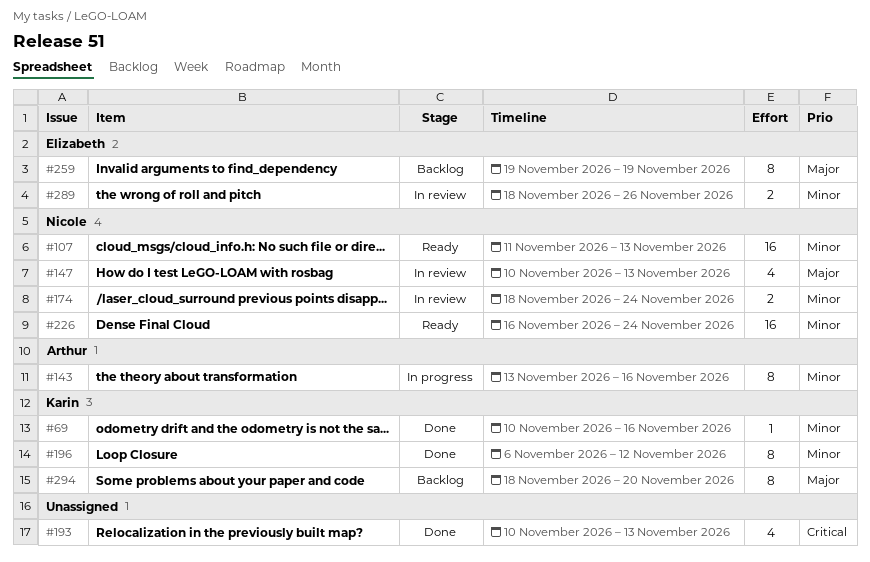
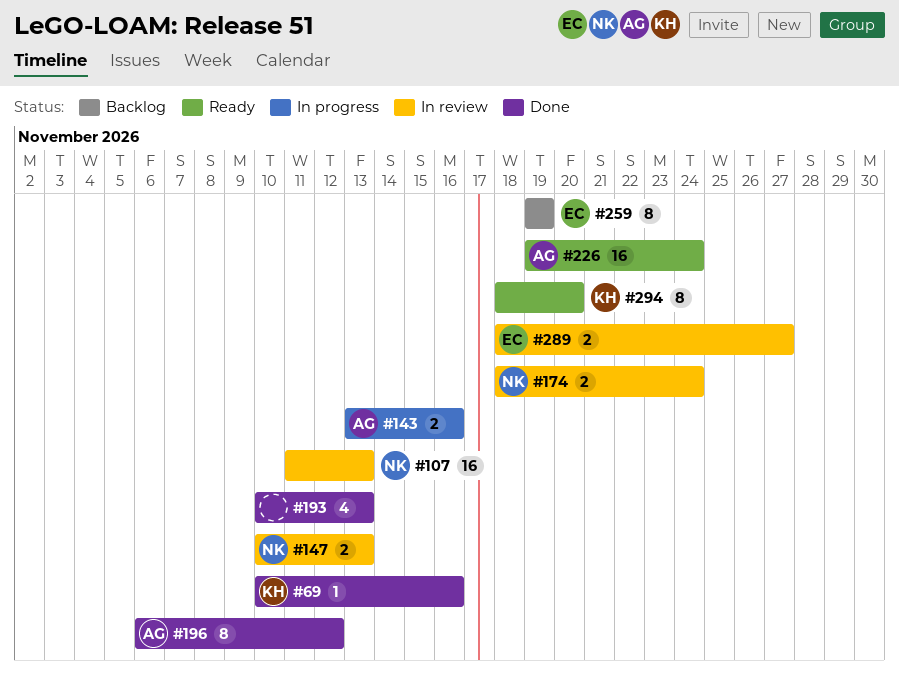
#107, status: Ready -> In review
#143, estimate: 8 -> 2
#147, estimate: 4 -> 2
#196, owner: Karin -> Arthur
#226, owner: Nicole -> Arthur
#226, start: Nov 16 -> Nov 19
#289, due: Nov 26 -> Nov 27
#294, status: Backlog -> Ready

